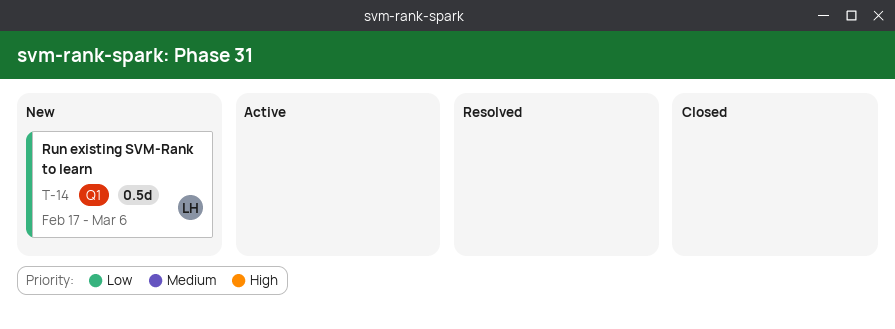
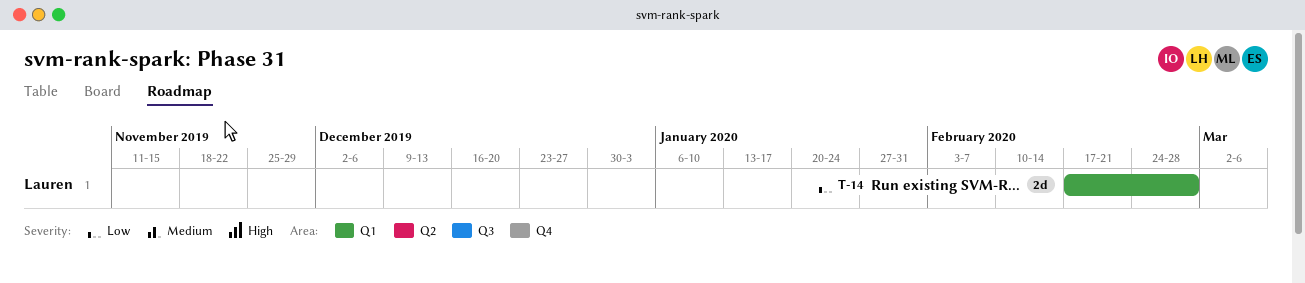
T-14, estimate: 0.5d -> 2d
T-14, due: Mar 6 -> Feb 28

